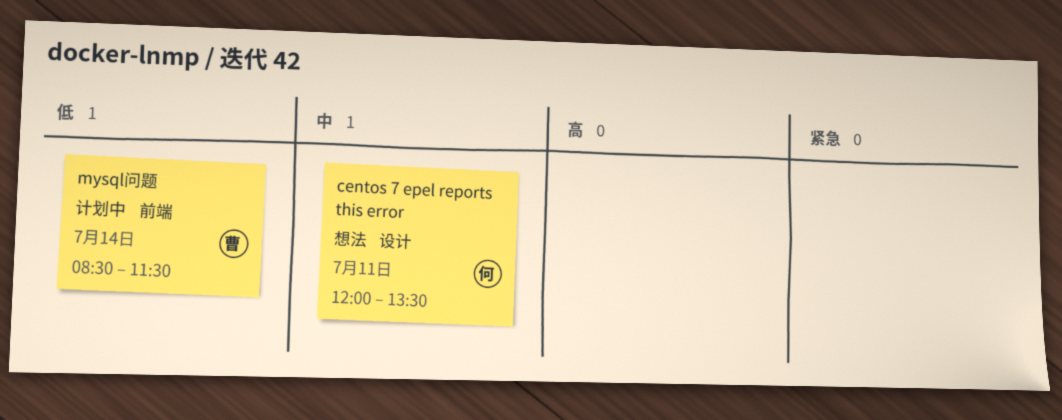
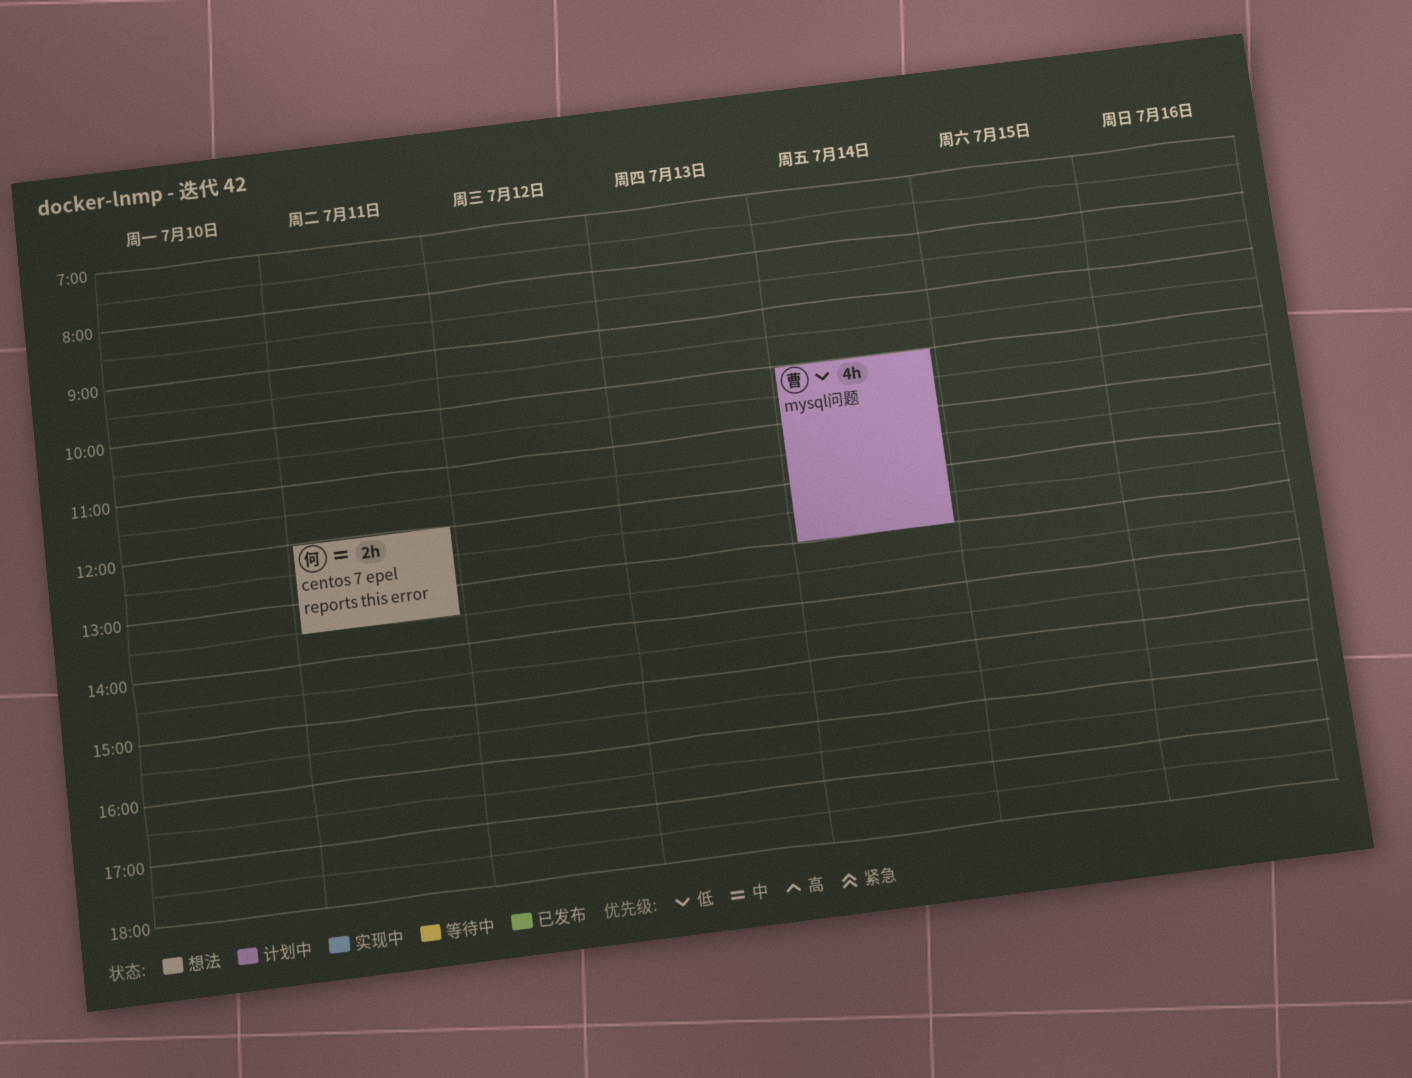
mysql问题, begins: 08:30 -> 10:00
mysql问题, ends: 11:30 -> 13:00

